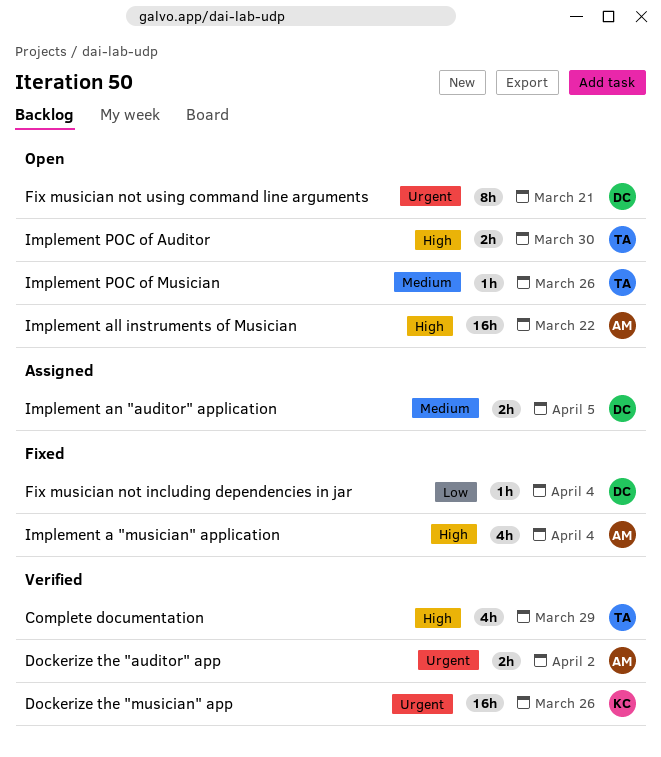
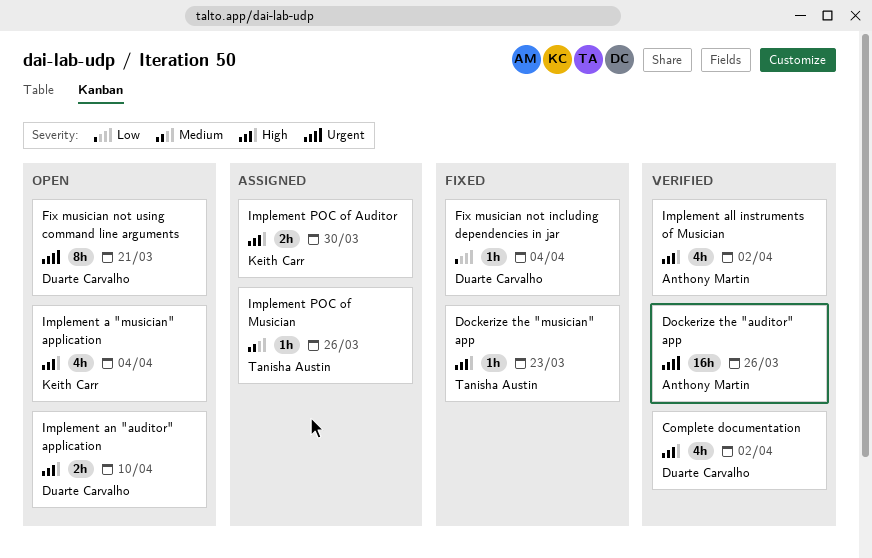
Complete documentation, owner: Tanisha Austin -> Duarte Carvalho
Complete documentation, due: Mar 29 -> Apr 2
Dockerize the "auditor" app, estimate: 2h -> 16h
Dockerize the "auditor" app, due: Apr 2 -> Mar 26
Dockerize the "musician" app, status: Verified -> Fixed
Dockerize the "musician" app, owner: Keith Carr -> Tanisha Austin
Dockerize the "musician" app, priority: Urgent -> High
Dockerize the "musician" app, estimate: 16h -> 1h
Dockerize the "musician" app, due: Mar 26 -> Mar 23
Implement a "musician" application, status: Fixed -> Open
Implement a "musician" application, owner: Anthony Martin -> Keith Carr
Implement all instruments of Musician, status: Open -> Verified
Implement all instruments of Musician, estimate: 16h -> 4h
Implement all instruments of Musician, due: Mar 22 -> Apr 2
Implement an "auditor" application, status: Assigned -> Open
Implement an "auditor" application, priority: Medium -> High
Implement an "auditor" application, due: Apr 5 -> Apr 10
Implement POC of Auditor, status: Open -> Assigned
Implement POC of Auditor, owner: Tanisha Austin -> Keith Carr
Implement POC of Musician, status: Open -> Assigned

